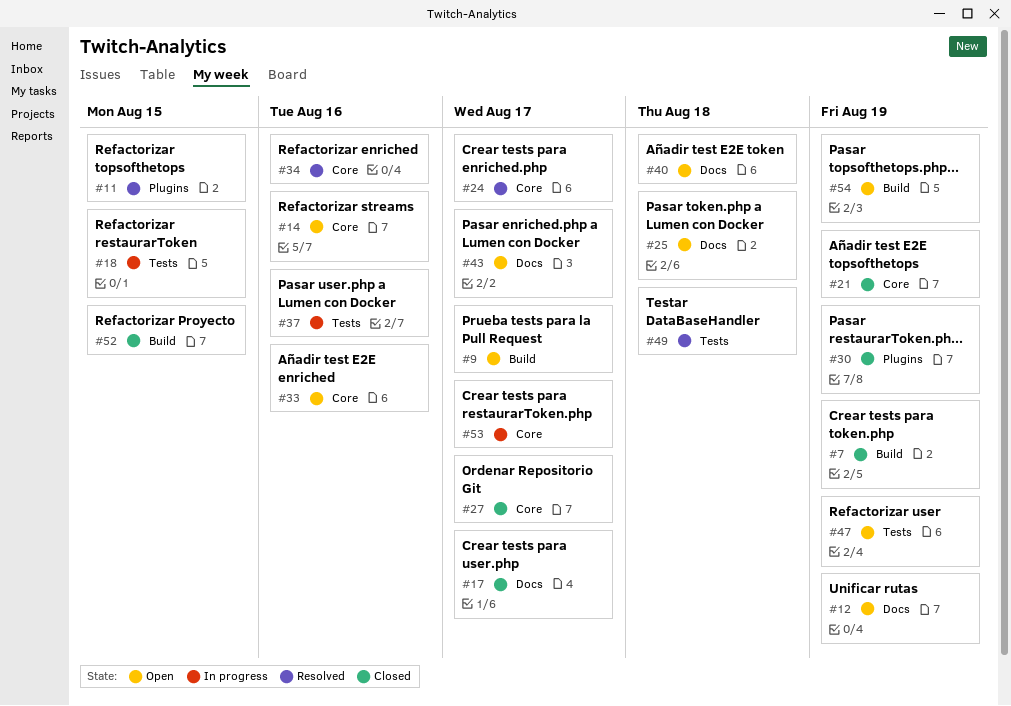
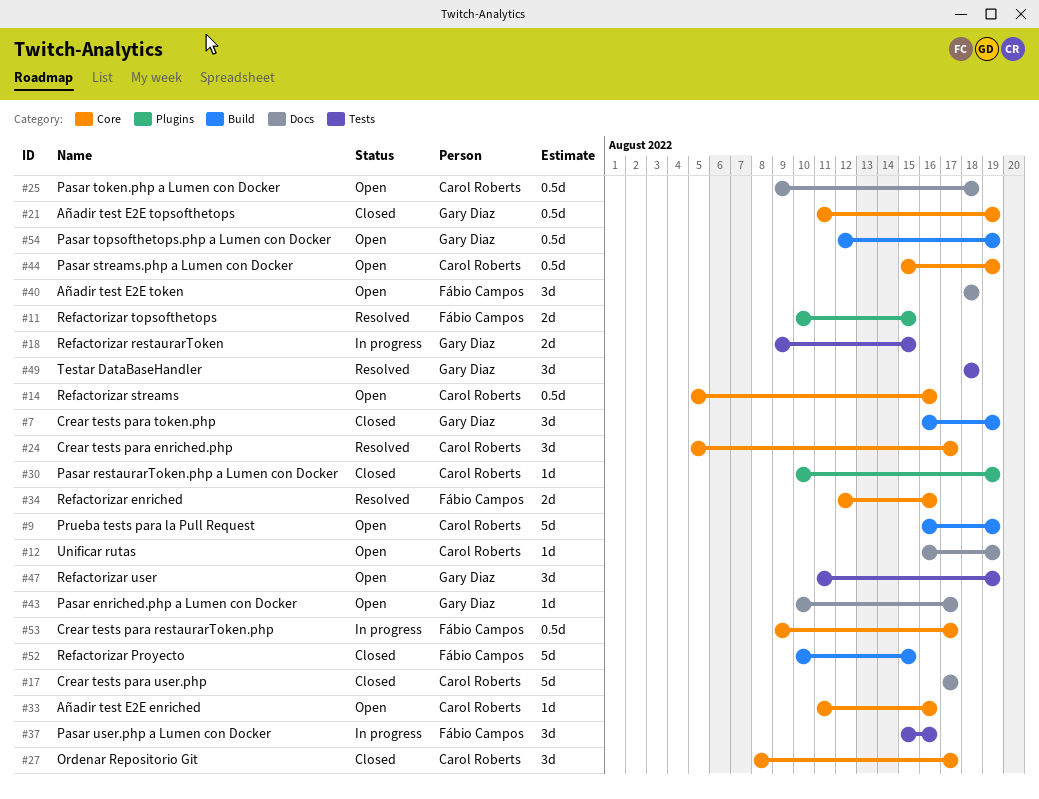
#9, due: Aug 17 -> Aug 19
#44: none -> present

